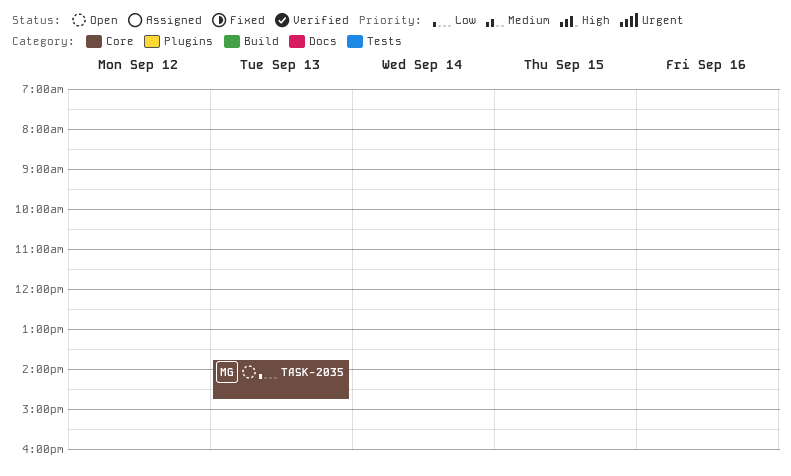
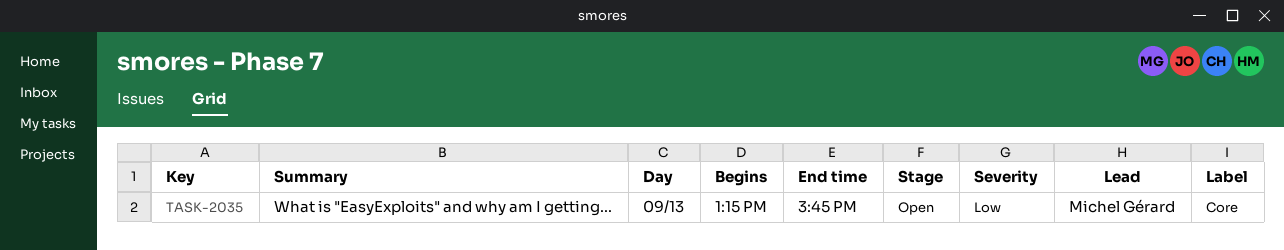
TASK-2035, begins: 13:45 -> 13:15
TASK-2035, ends: 14:45 -> 15:45

